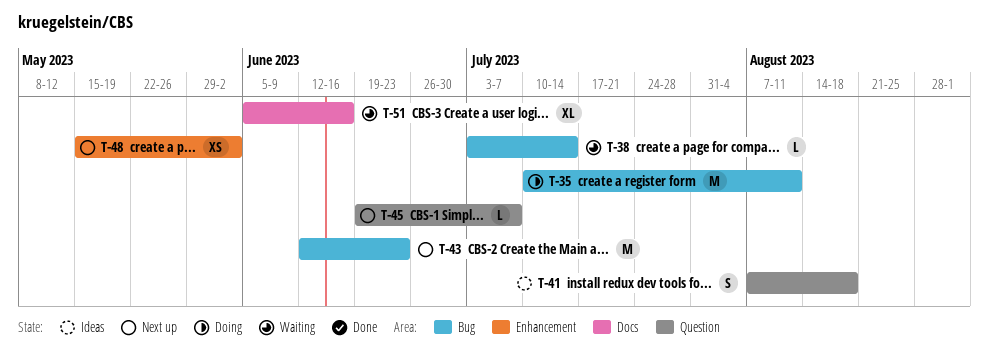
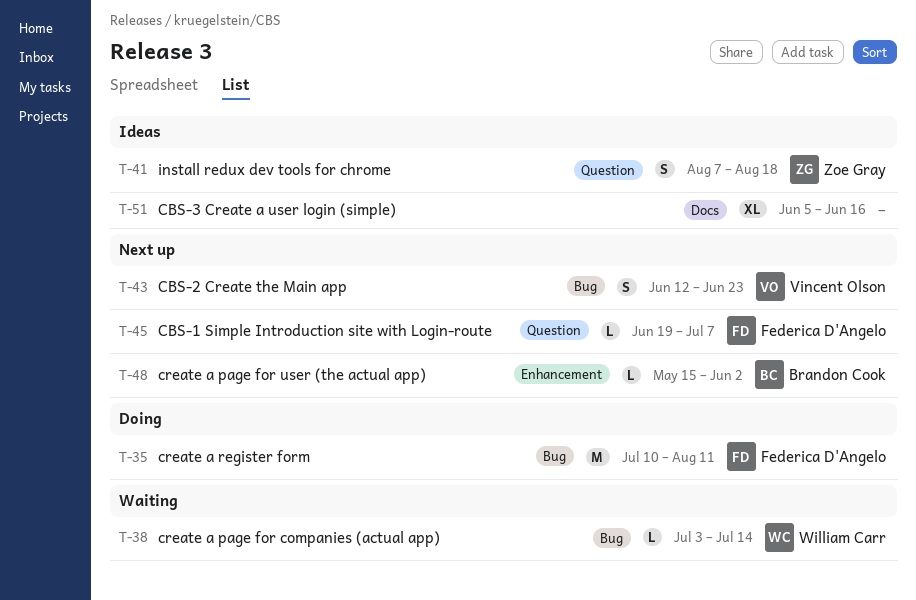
T-43, estimate: M -> S
T-48, estimate: XS -> L
T-51, status: Waiting -> Ideas

